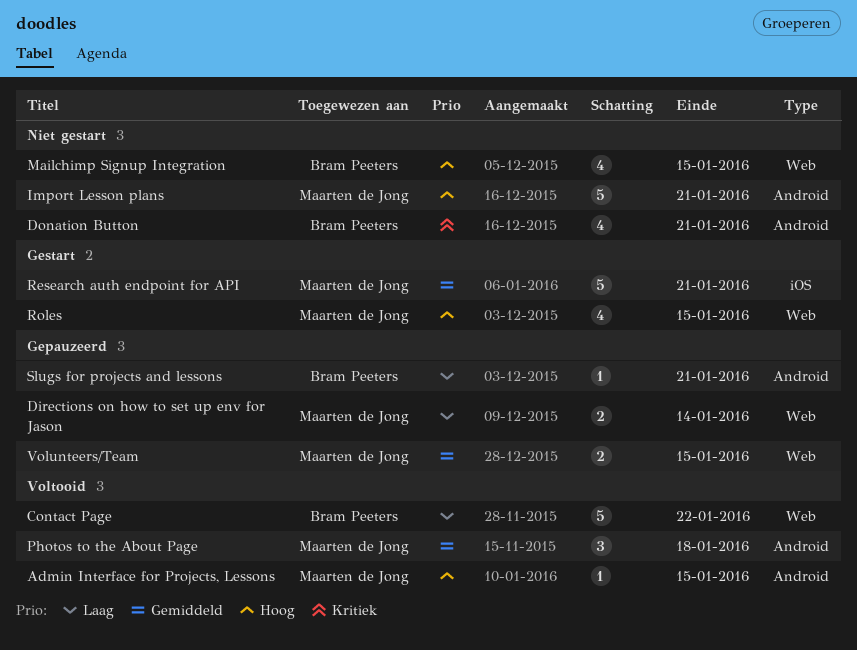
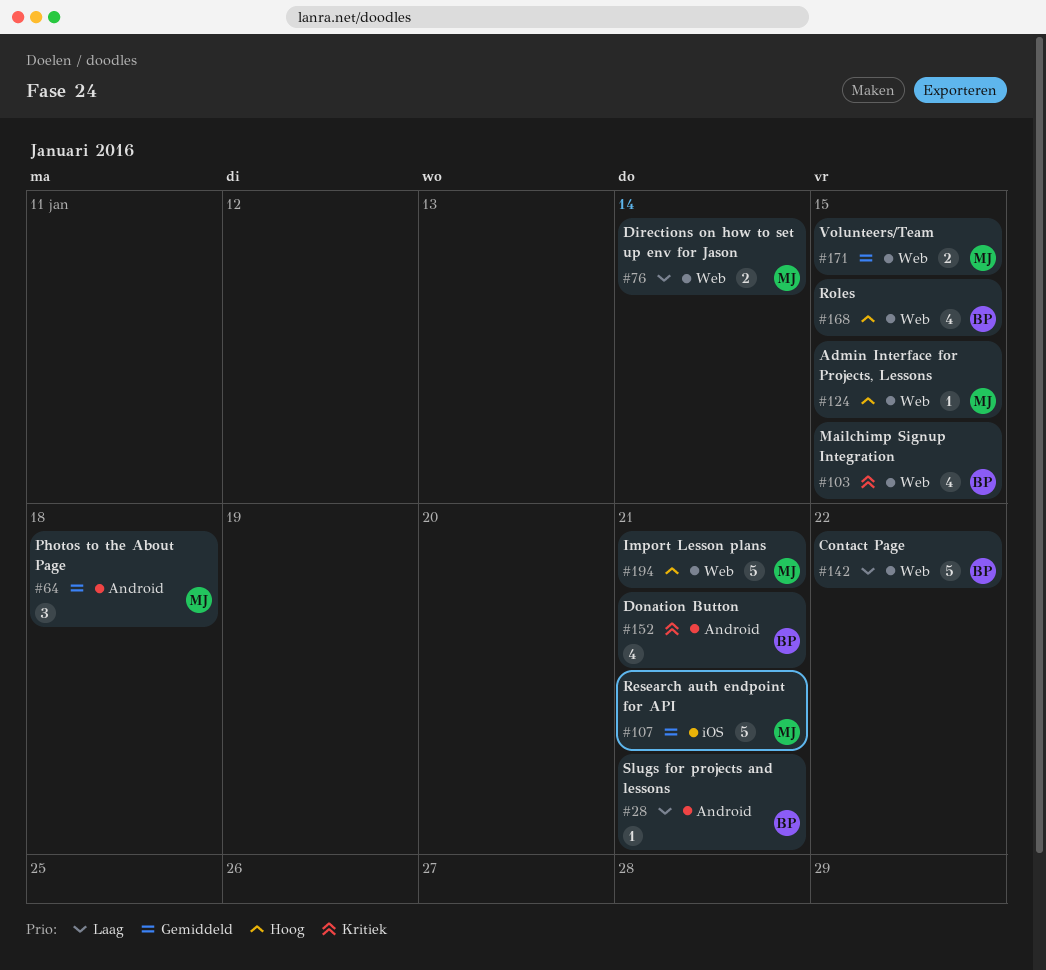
Admin Interface for Projects, Lessons, label: Android -> Web
Import Lesson plans, label: Android -> Web
Mailchimp Signup Integration, priority: Hoog -> Kritiek
Roles, owner: Maarten de Jong -> Bram Peeters

